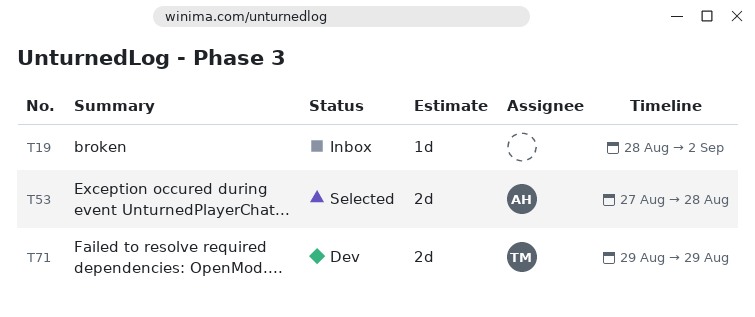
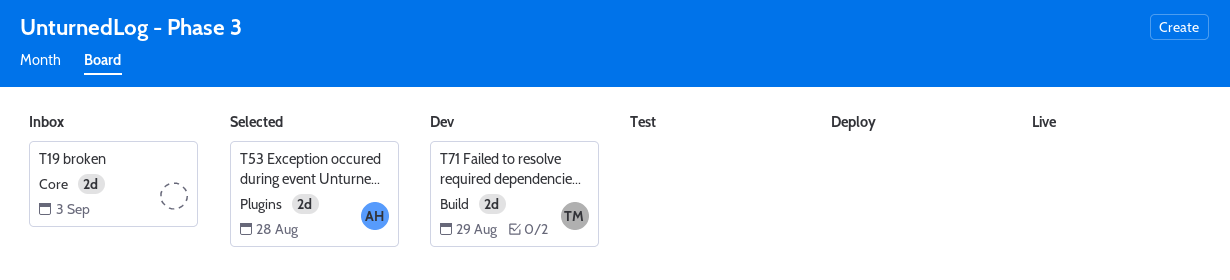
T19, estimate: 1d -> 2d
T19, due: Sep 2 -> Sep 3

